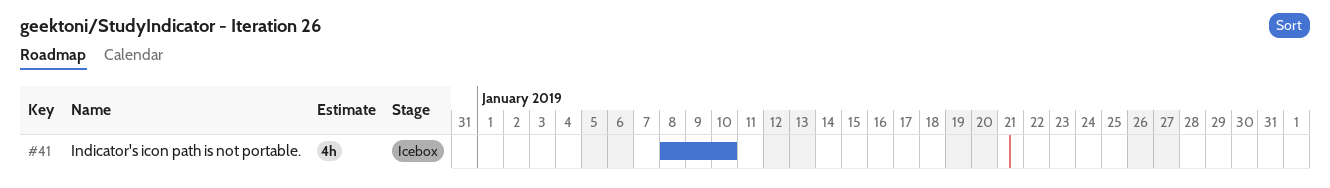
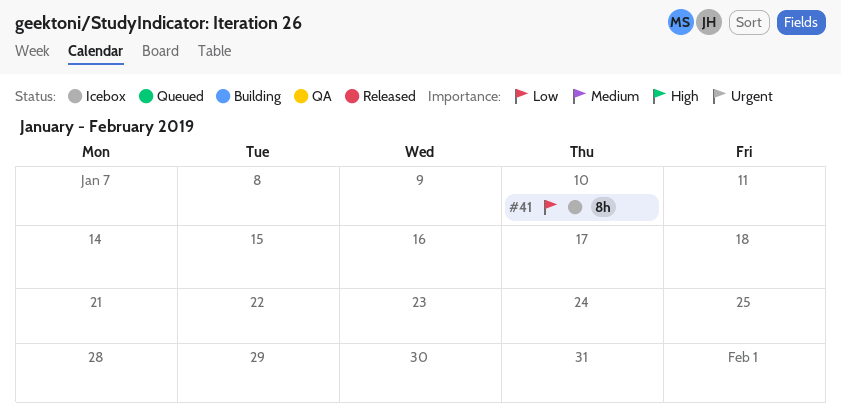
#41, estimate: 4h -> 8h

